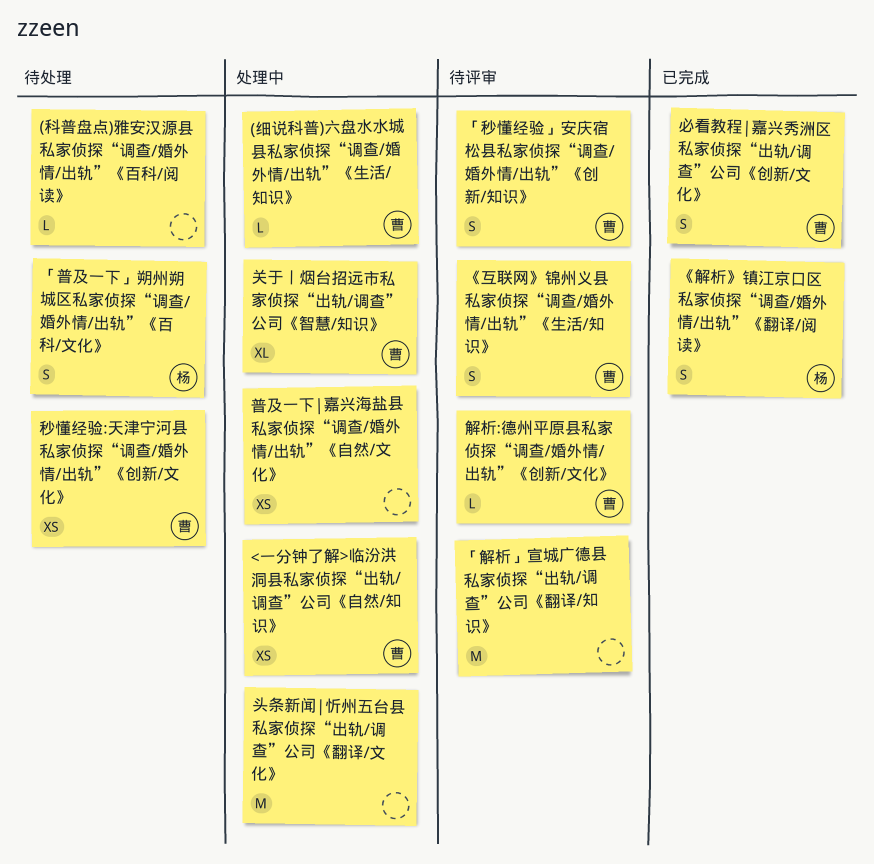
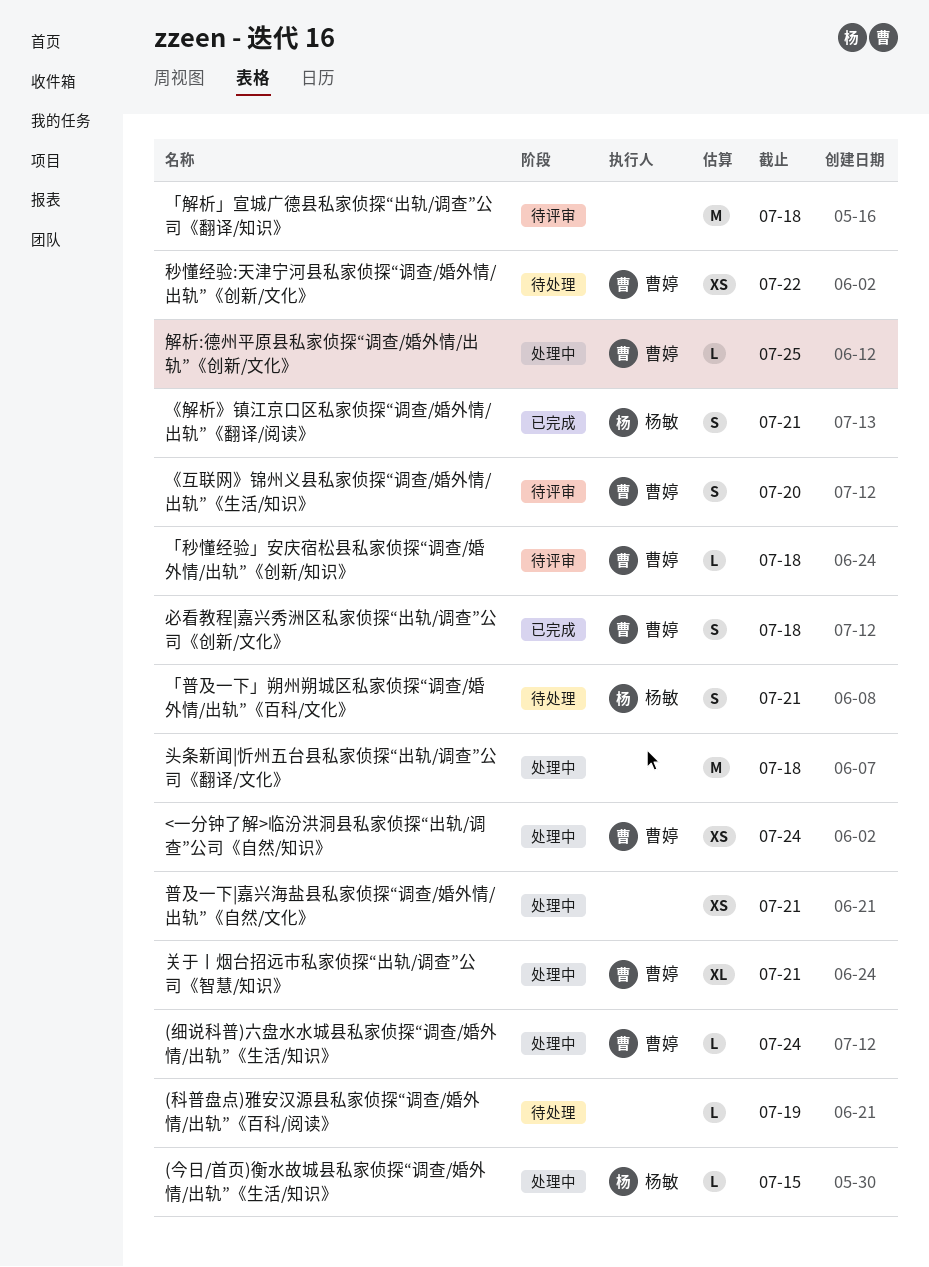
(今日/首页)衡水故城县私家侦探“调查/婚外情/出轨”《生活/知识》: none -> present
「秒懂经验」安庆宿松县私家侦探“调查/婚外情/出轨”《创新/知识》, estimate: S -> L
解析:德州平原县私家侦探“调查/婚外情/出轨”《创新/文化》, status: 待评审 -> 处理中

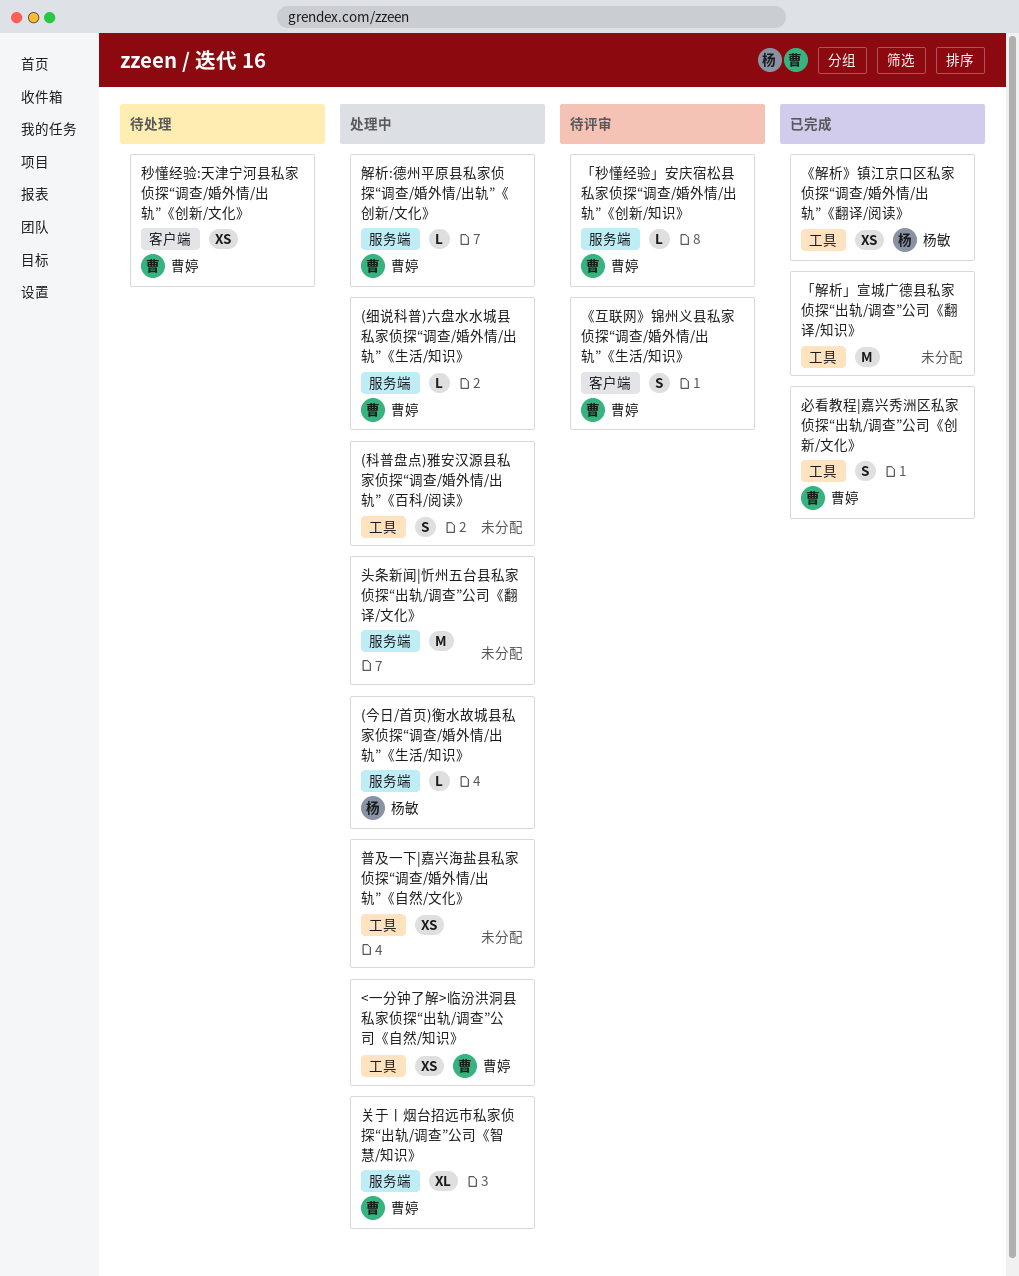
(科普盘点)雅安汉源县私家侦探“调查/婚外情/出轨”《百科/阅读》, status: 待处理 -> 处理中
(科普盘点)雅安汉源县私家侦探“调查/婚外情/出轨”《百科/阅读》, estimate: L -> S
《解析》镇江京口区私家侦探“调查/婚外情/出轨”《翻译/阅读》, estimate: S -> XS
「普及一下」朔州朔城区私家侦探“调查/婚外情/出轨”《百科/文化》: present -> none
「解析」宣城广德县私家侦探“出轨/调查”公司《翻译/知识》, status: 待评审 -> 已完成

